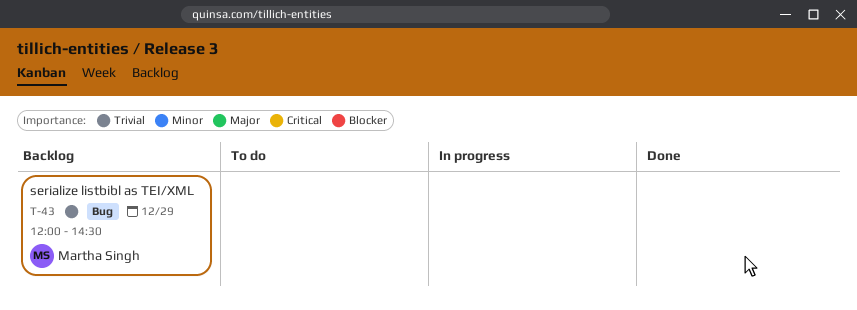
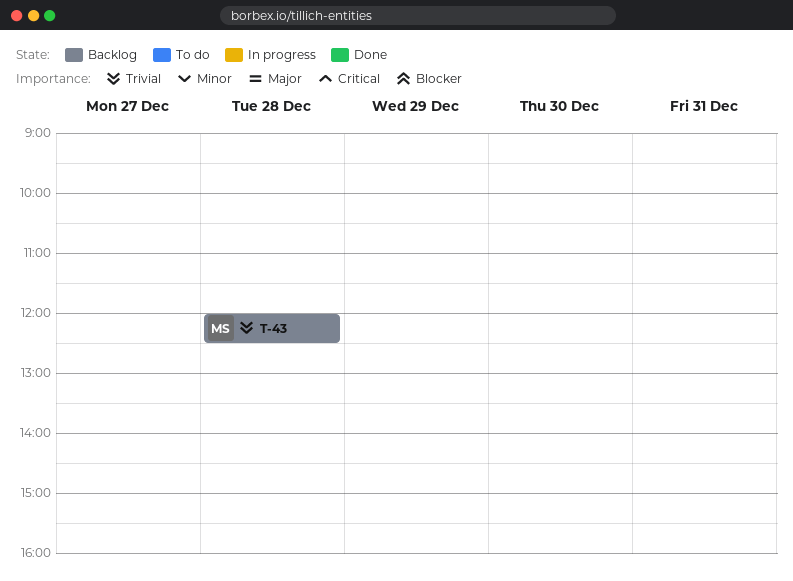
T-43, day: Dec 29 -> Dec 28
T-43, ends: 14:30 -> 12:30

